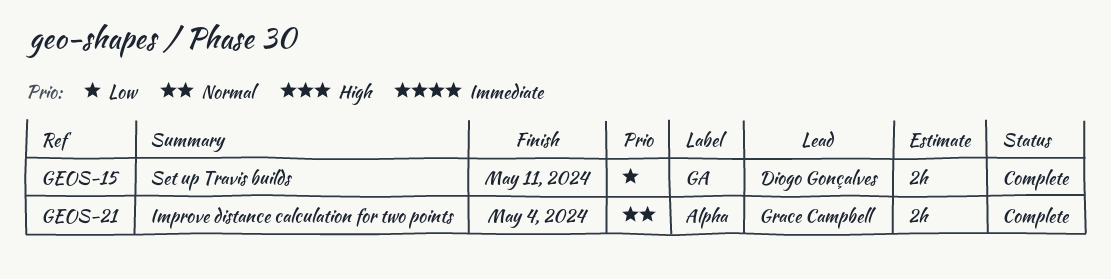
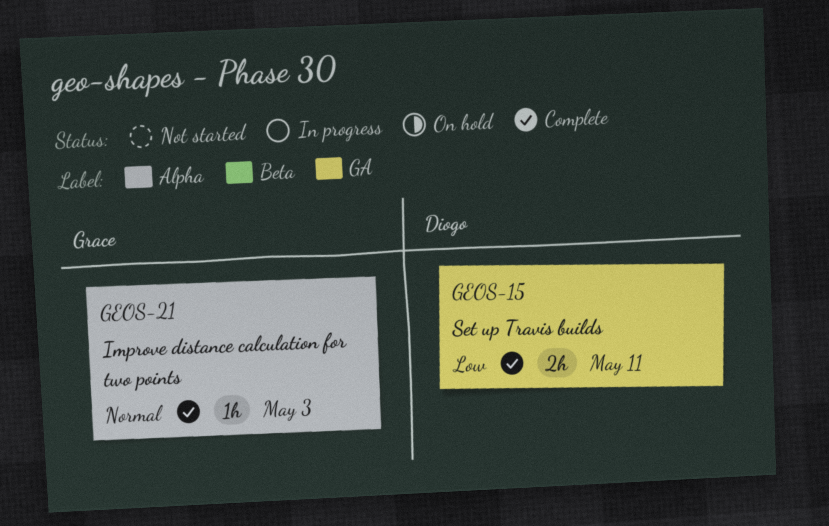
GEOS-21, estimate: 2h -> 1h
GEOS-21, due: May 4 -> May 3

